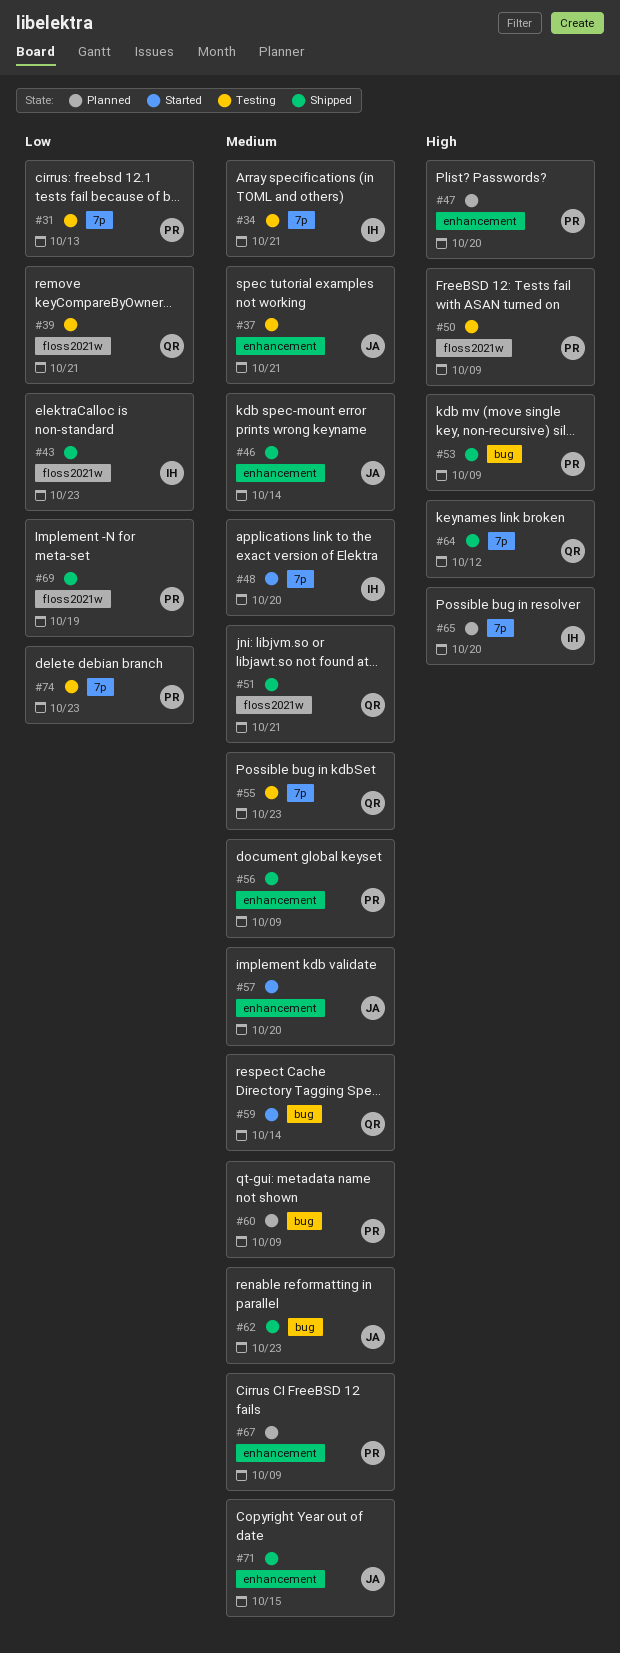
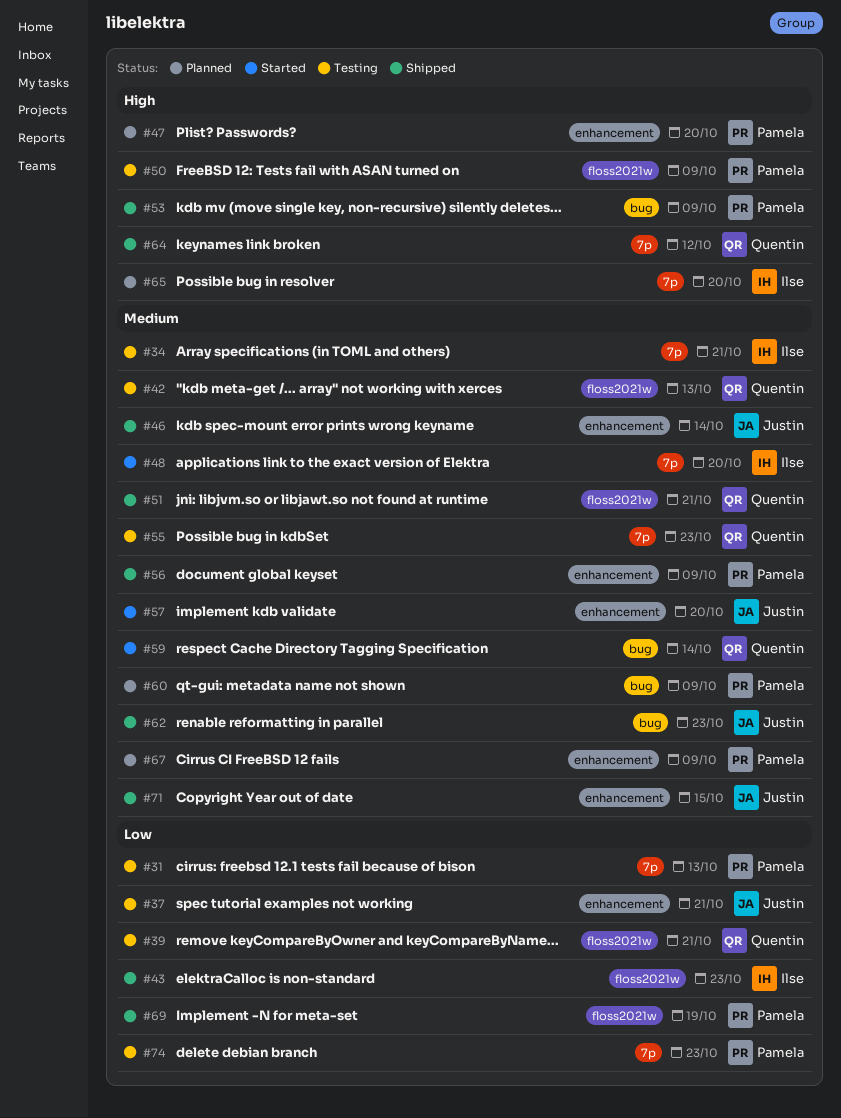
#37, priority: Medium -> Low
#42: none -> present

